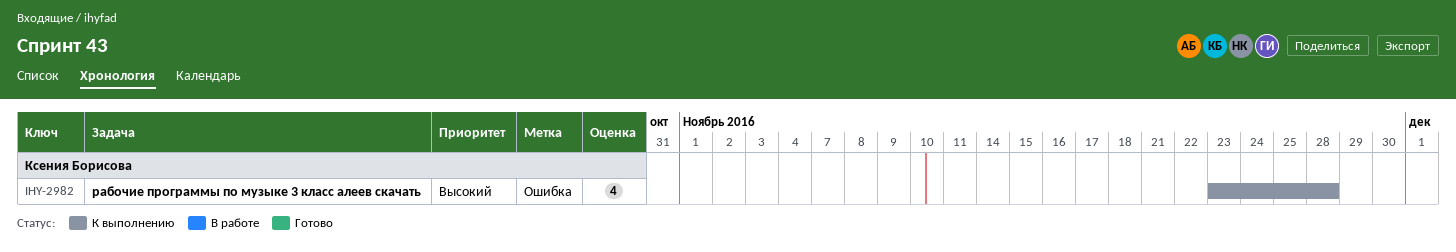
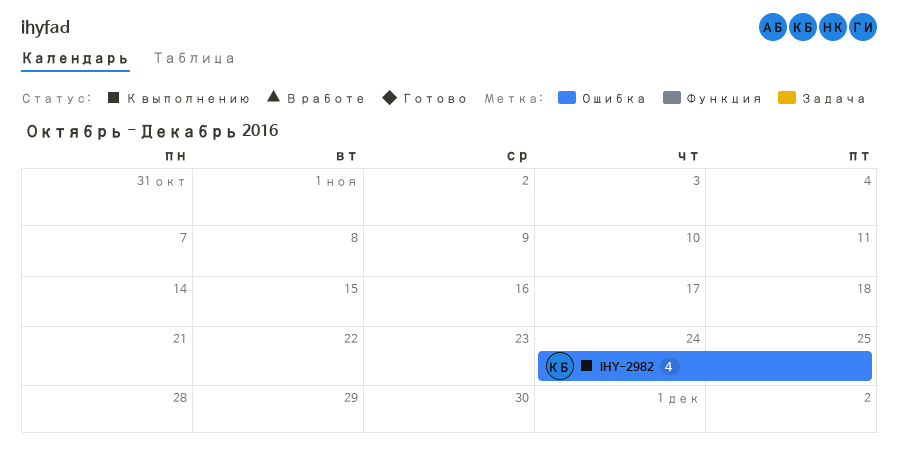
IHY-2982, start: Nov 23 -> Nov 24
IHY-2982, due: Nov 28 -> Nov 25

